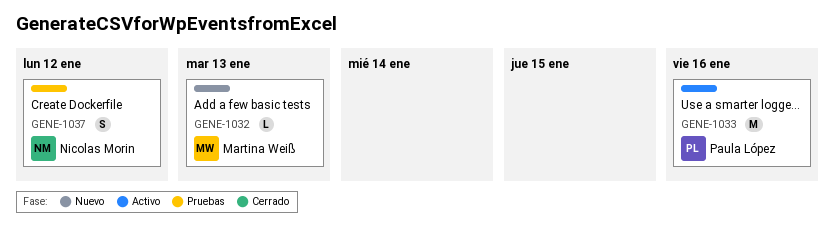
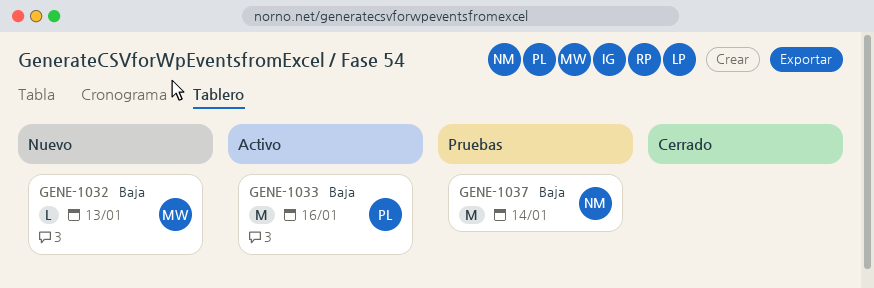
GENE-1037, estimate: S -> M
GENE-1037, due: Jan 12 -> Jan 14

